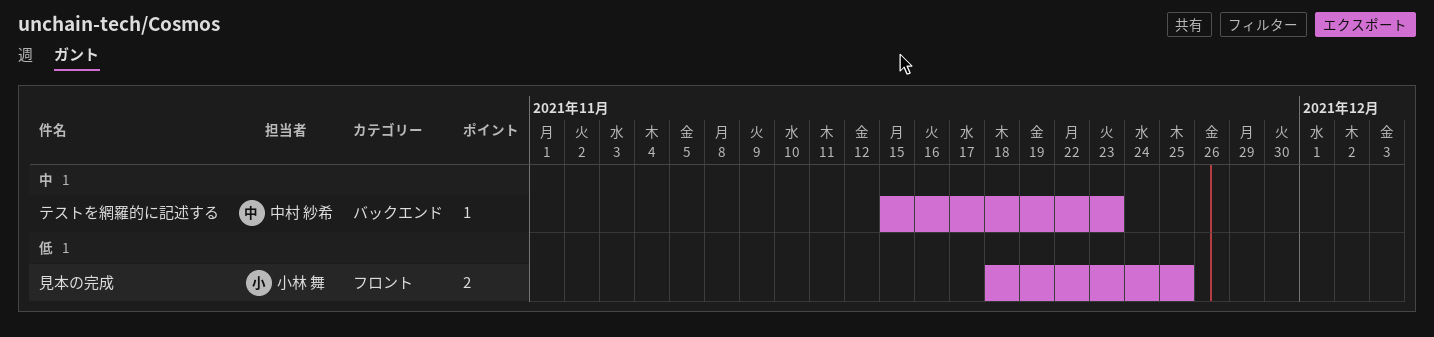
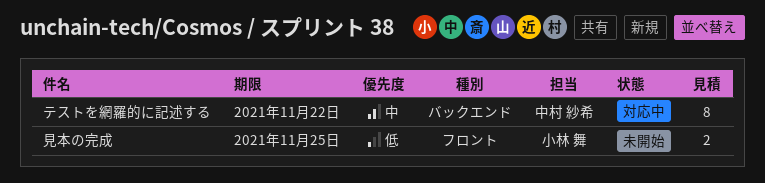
テストを網羅的に記述する, estimate: 1 -> 8
テストを網羅的に記述する, due: Nov 23 -> Nov 22

